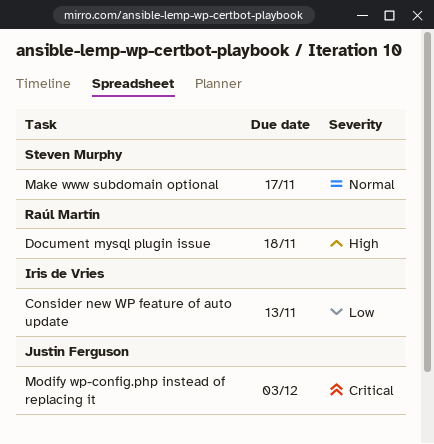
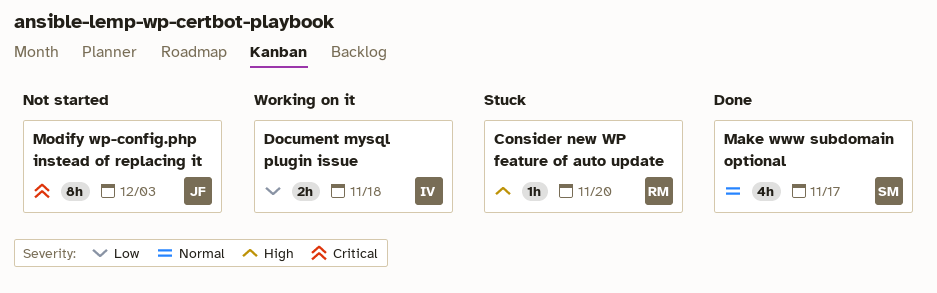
Consider new WP feature of auto update, owner: Iris de Vries -> Raúl Martín
Consider new WP feature of auto update, priority: Low -> High
Consider new WP feature of auto update, due: Nov 13 -> Nov 20
Document mysql plugin issue, owner: Raúl Martín -> Iris de Vries
Document mysql plugin issue, priority: High -> Low

